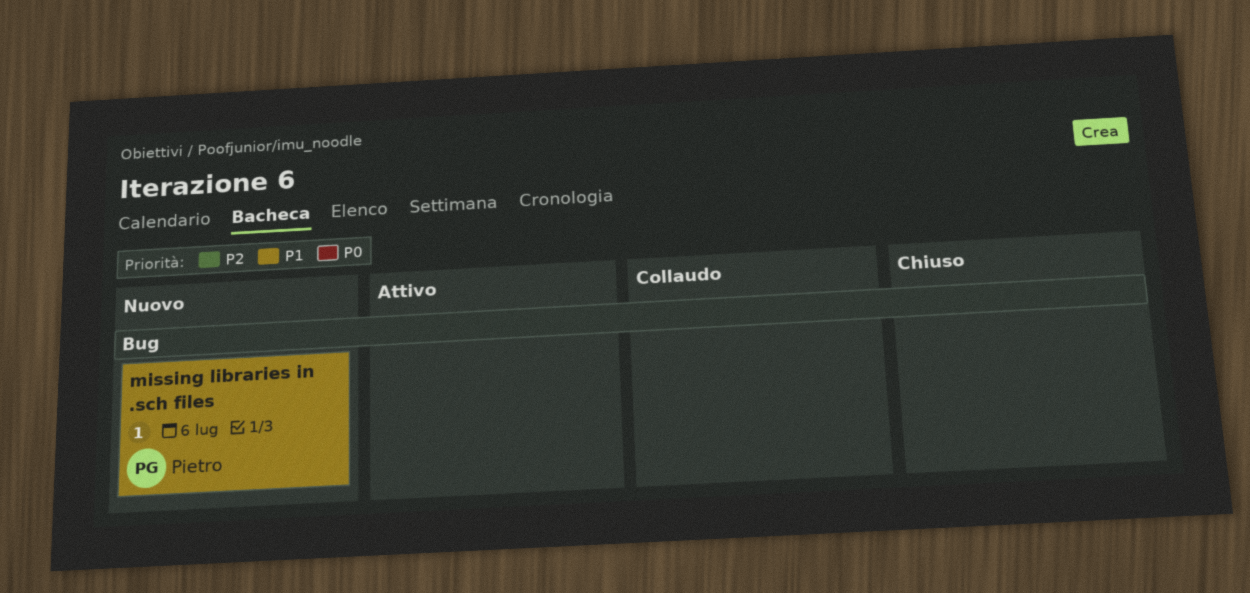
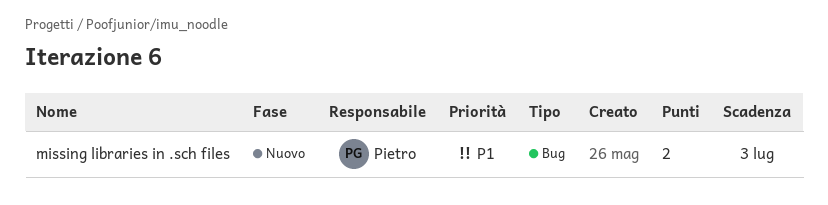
missing libraries in .sch files, estimate: 1 -> 2
missing libraries in .sch files, due: Jul 6 -> Jul 3

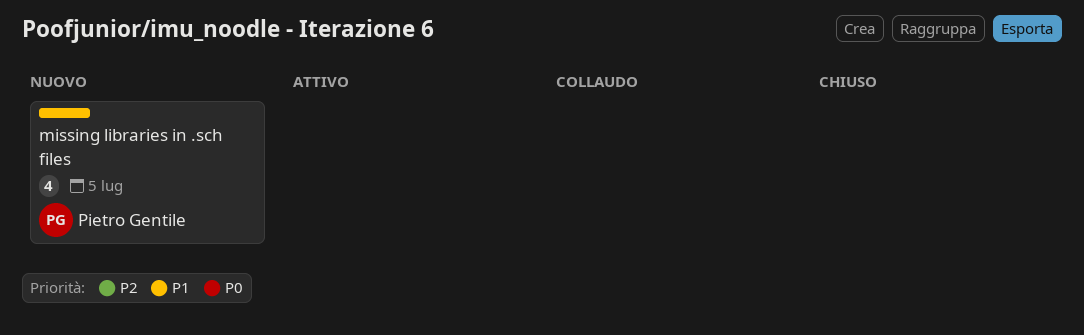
missing libraries in .sch files, estimate: 2 -> 4
missing libraries in .sch files, due: Jul 3 -> Jul 5

